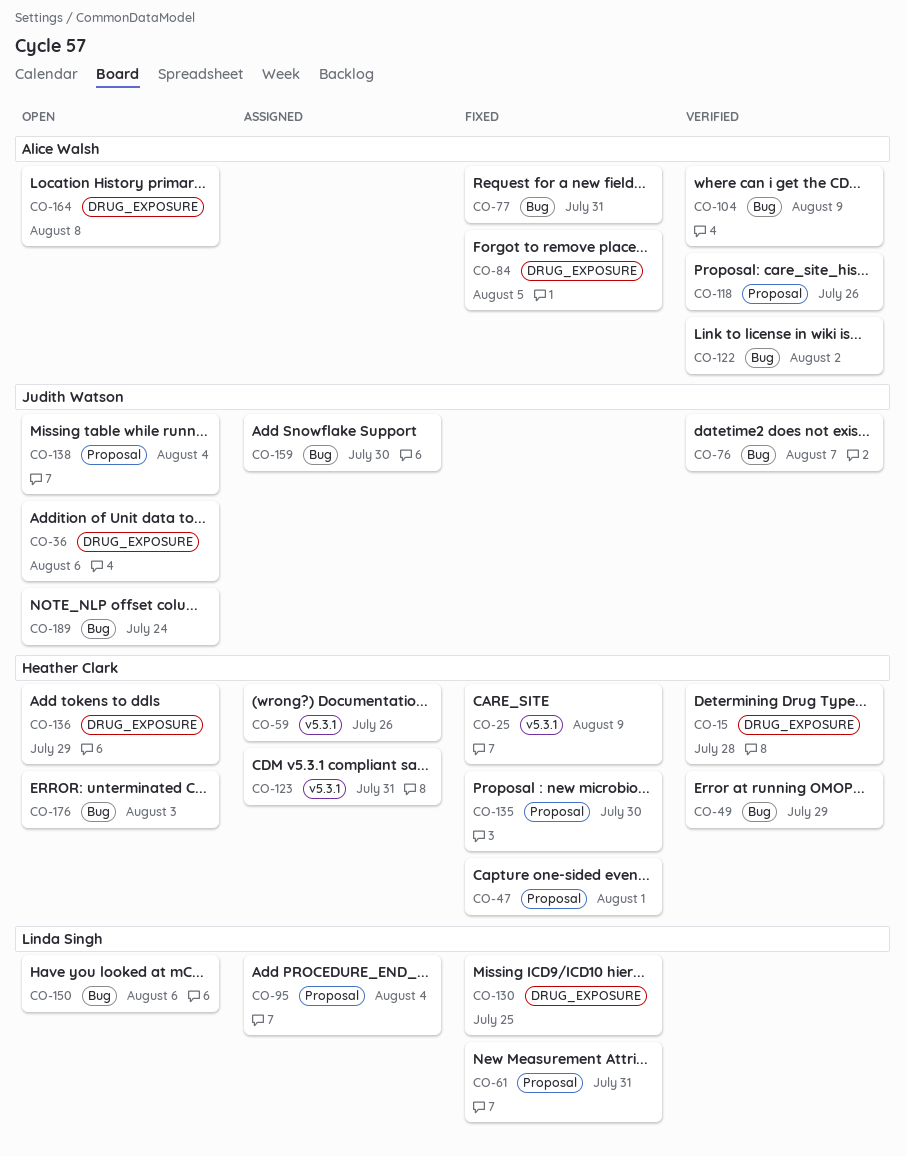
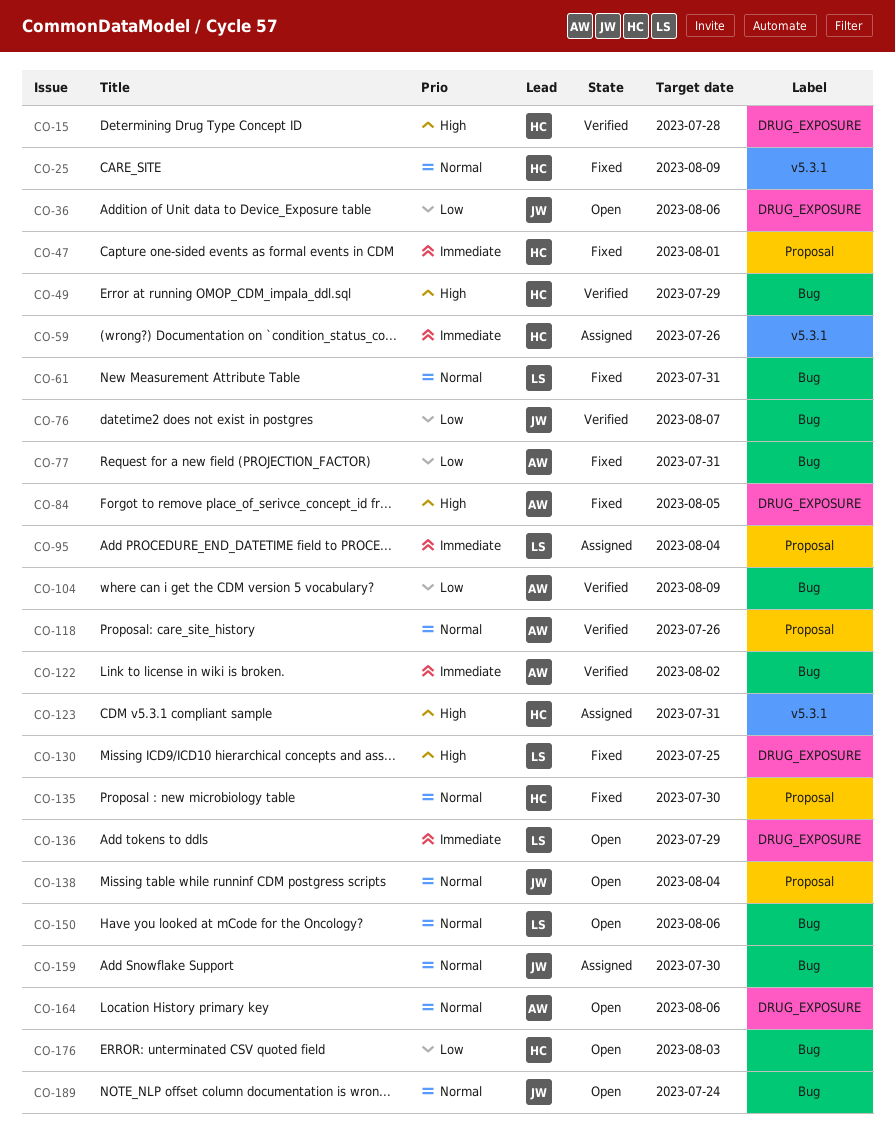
CO-61, label: Proposal -> Bug
CO-136, owner: Heather Clark -> Linda Singh
CO-164, due: Aug 8 -> Aug 6

